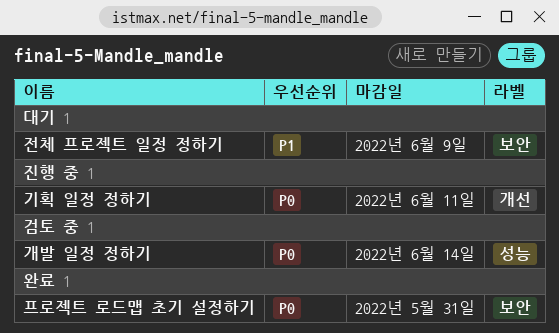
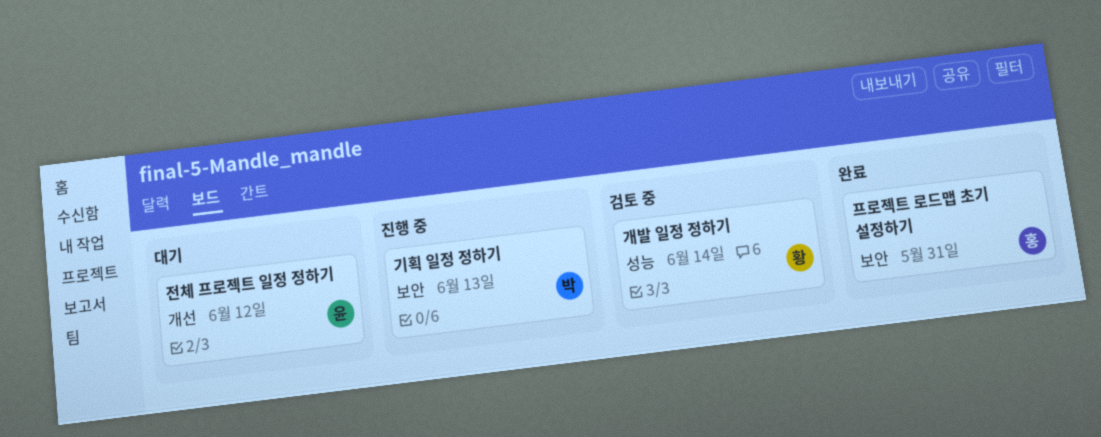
기획 일정 정하기, label: 개선 -> 보안
기획 일정 정하기, due: Jun 11 -> Jun 13
전체 프로젝트 일정 정하기, label: 보안 -> 개선
전체 프로젝트 일정 정하기, due: Jun 9 -> Jun 12

